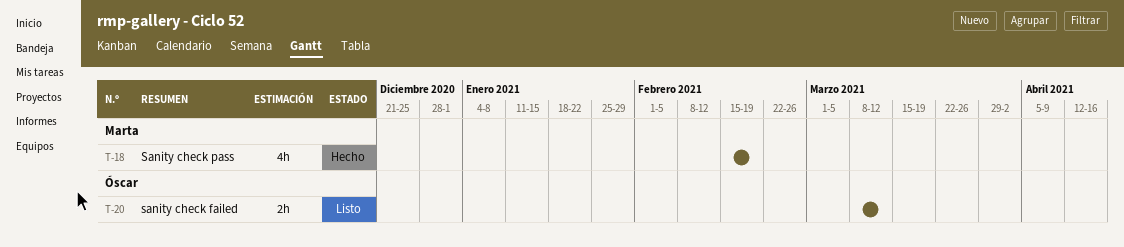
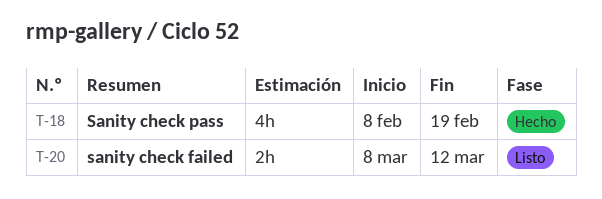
T-18, start: Feb 15 -> Feb 8

